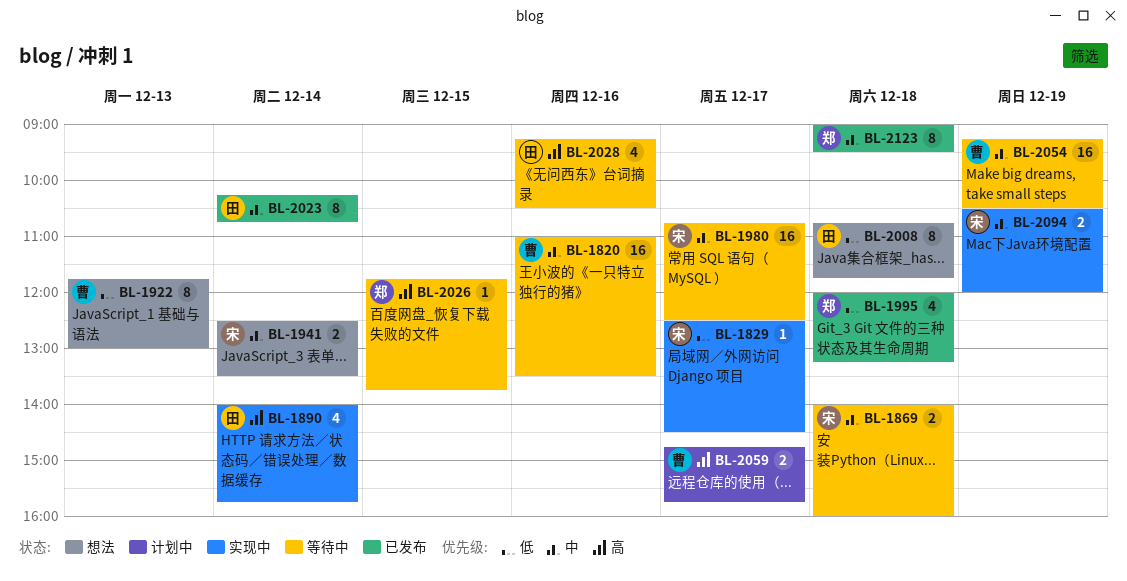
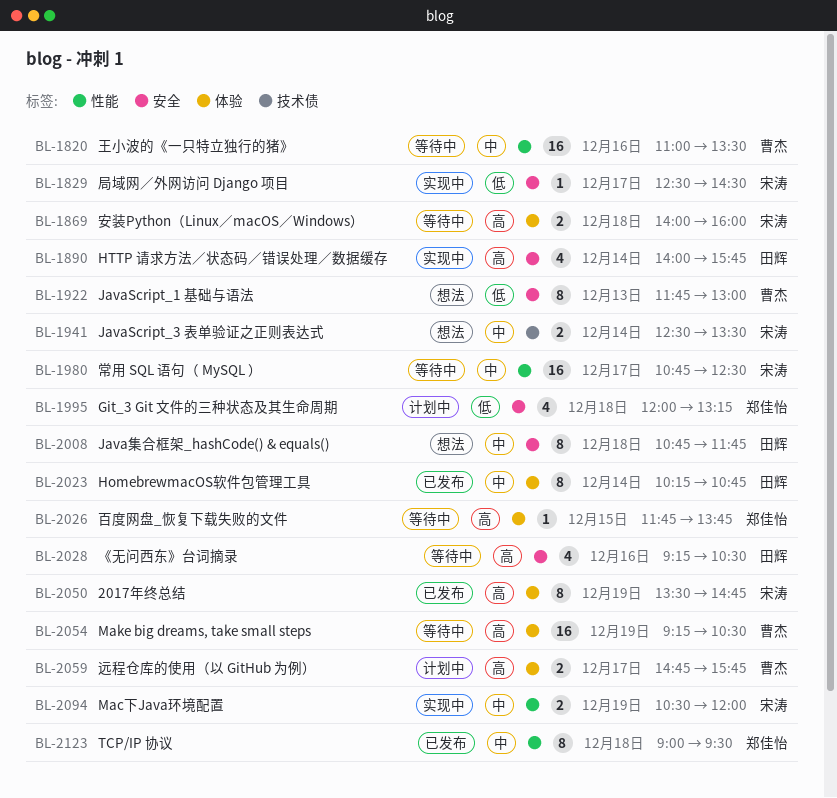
BL-1869, priority: 中 -> 高
BL-1995, status: 已发布 -> 计划中
BL-2008, priority: 低 -> 中
BL-2050: none -> present
BL-2054, priority: 中 -> 高

